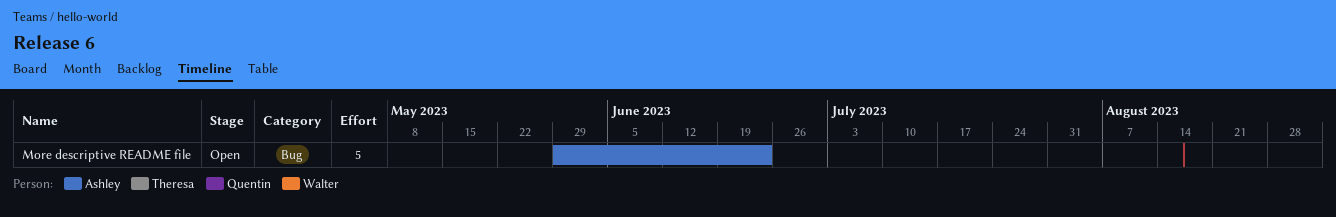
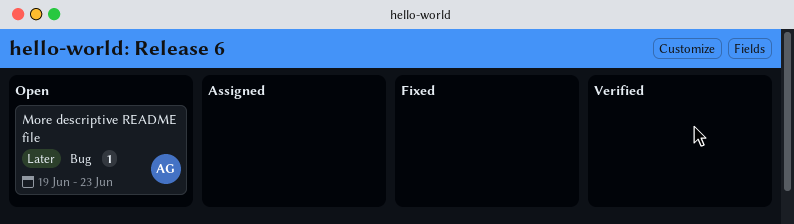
More descriptive README file, estimate: 5 -> 1
More descriptive README file, start: May 29 -> Jun 19

